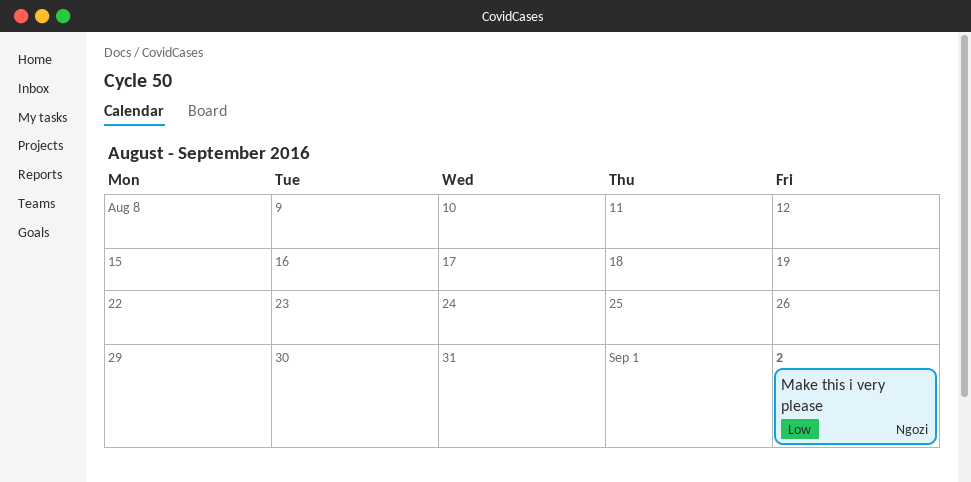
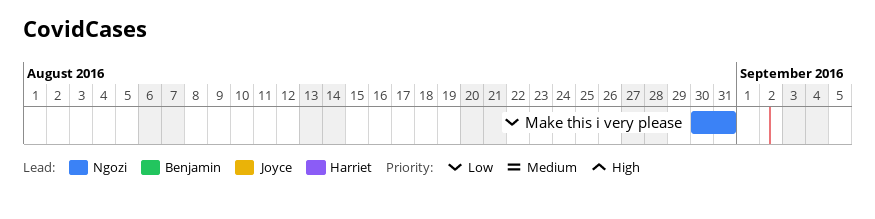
Make this i very please, due: Sep 2 -> Aug 31

